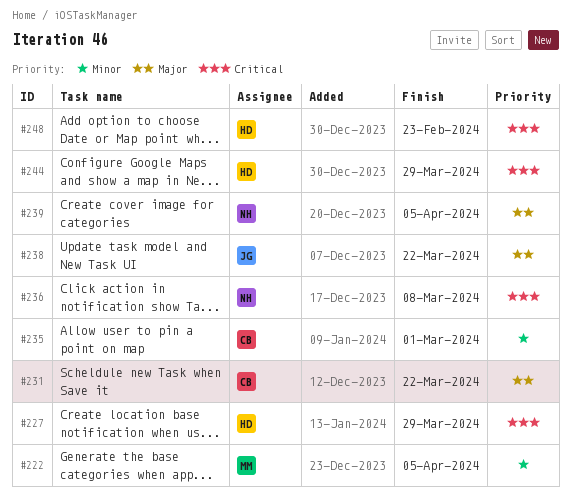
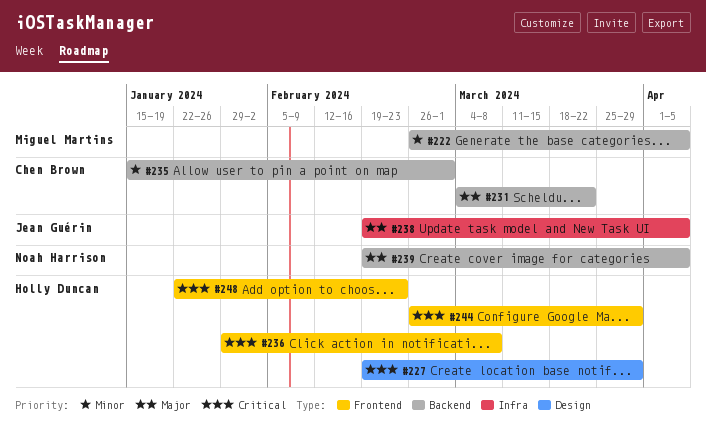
#236, owner: Noah Harrison -> Holly Duncan
#238, due: Mar 22 -> Apr 5

